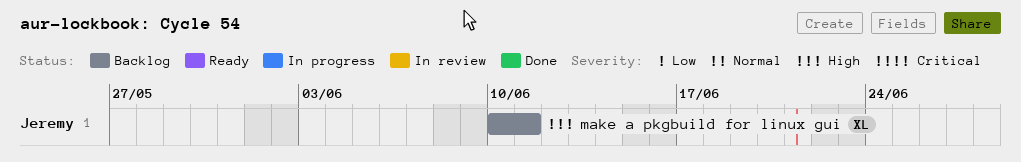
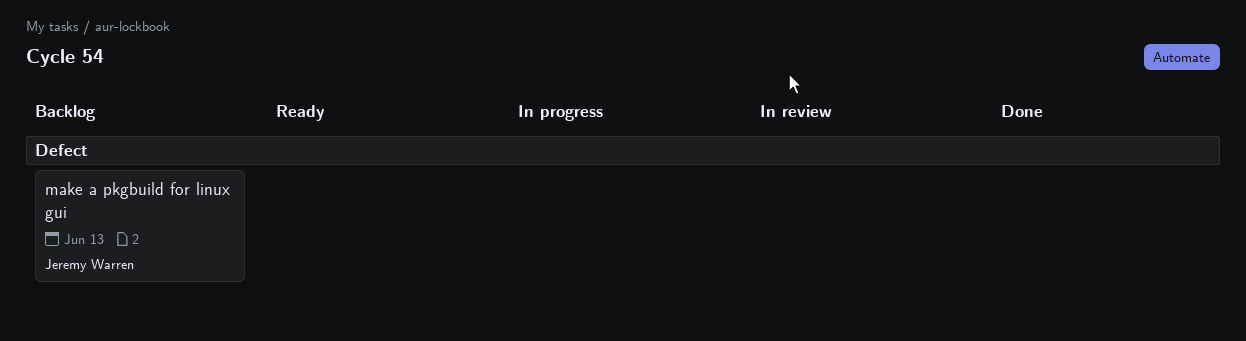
make a pkgbuild for linux gui, due: Jun 11 -> Jun 13

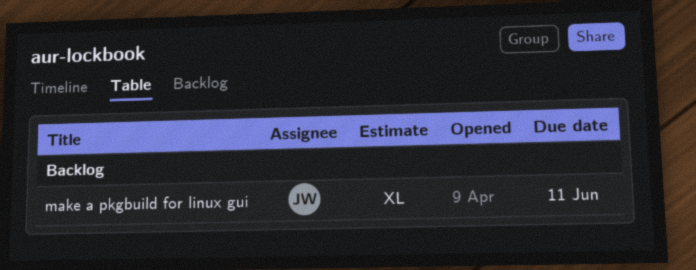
make a pkgbuild for linux gui, due: Jun 13 -> Jun 11

